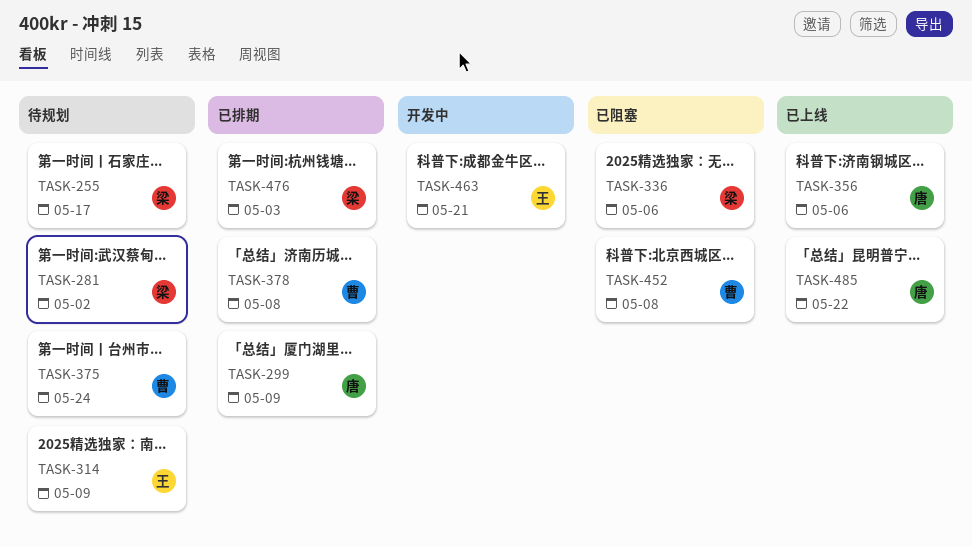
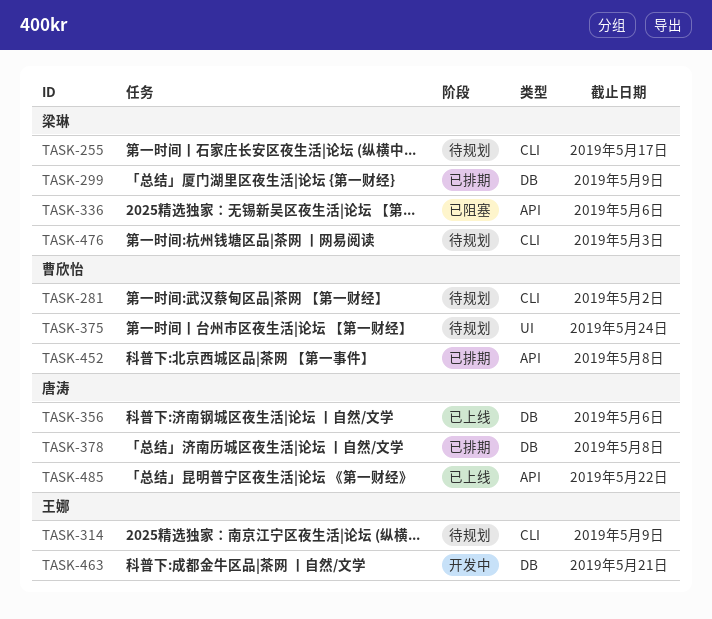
TASK-281, owner: 梁琳 -> 曹欣怡
TASK-299, owner: 唐涛 -> 梁琳
TASK-378, owner: 曹欣怡 -> 唐涛
TASK-452, status: 已阻塞 -> 已排期
TASK-476, status: 已排期 -> 待规划

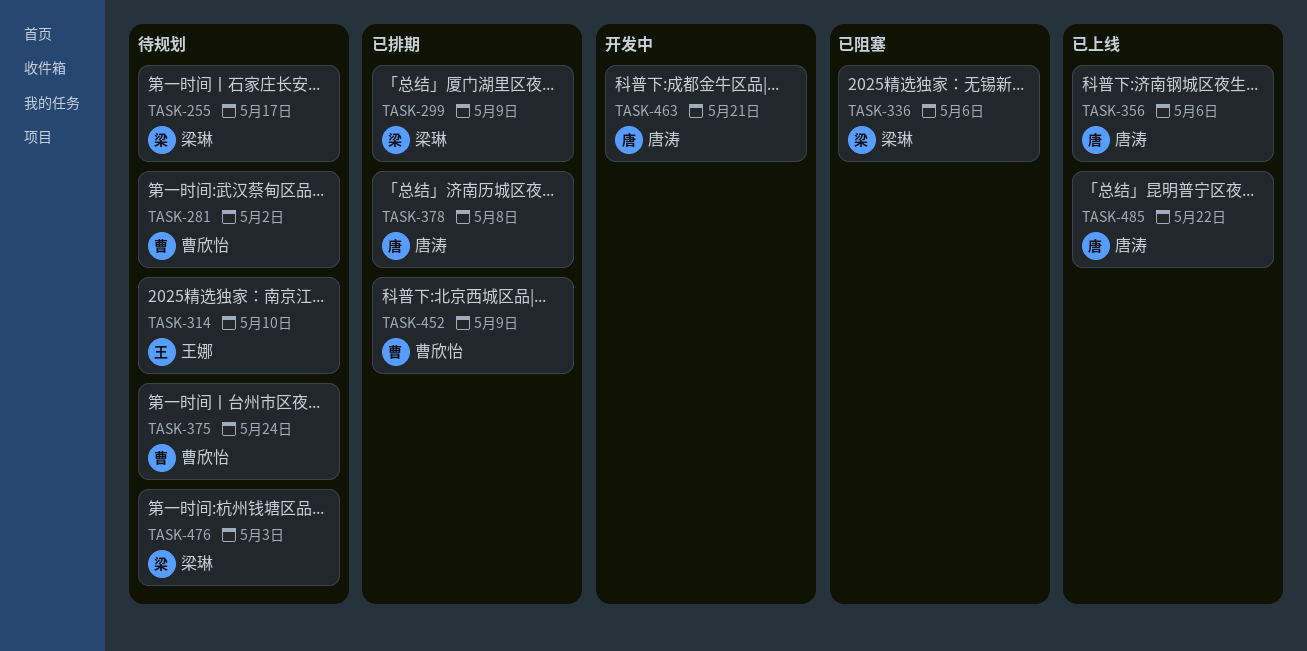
TASK-314, due: May 9 -> May 10
TASK-452, due: May 8 -> May 9
TASK-463, owner: 王娜 -> 唐涛

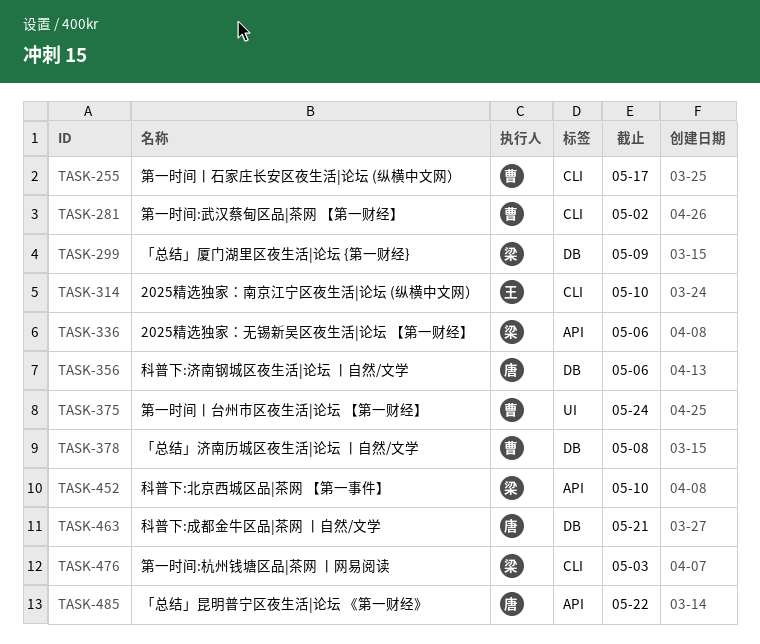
TASK-255, owner: 梁琳 -> 曹欣怡
TASK-378, owner: 唐涛 -> 曹欣怡
TASK-452, owner: 曹欣怡 -> 梁琳
TASK-452, due: May 9 -> May 10

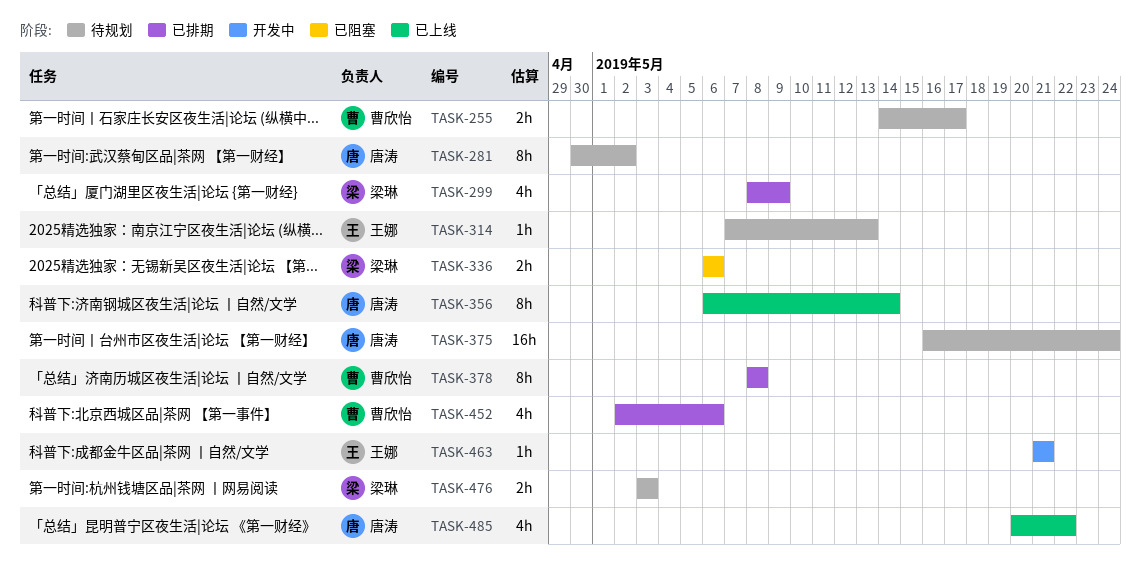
TASK-281, owner: 曹欣怡 -> 唐涛
TASK-314, due: May 10 -> May 13
TASK-356, due: May 6 -> May 14
TASK-375, owner: 曹欣怡 -> 唐涛
TASK-452, owner: 梁琳 -> 曹欣怡
TASK-452, due: May 10 -> May 6
TASK-463, owner: 唐涛 -> 王娜

